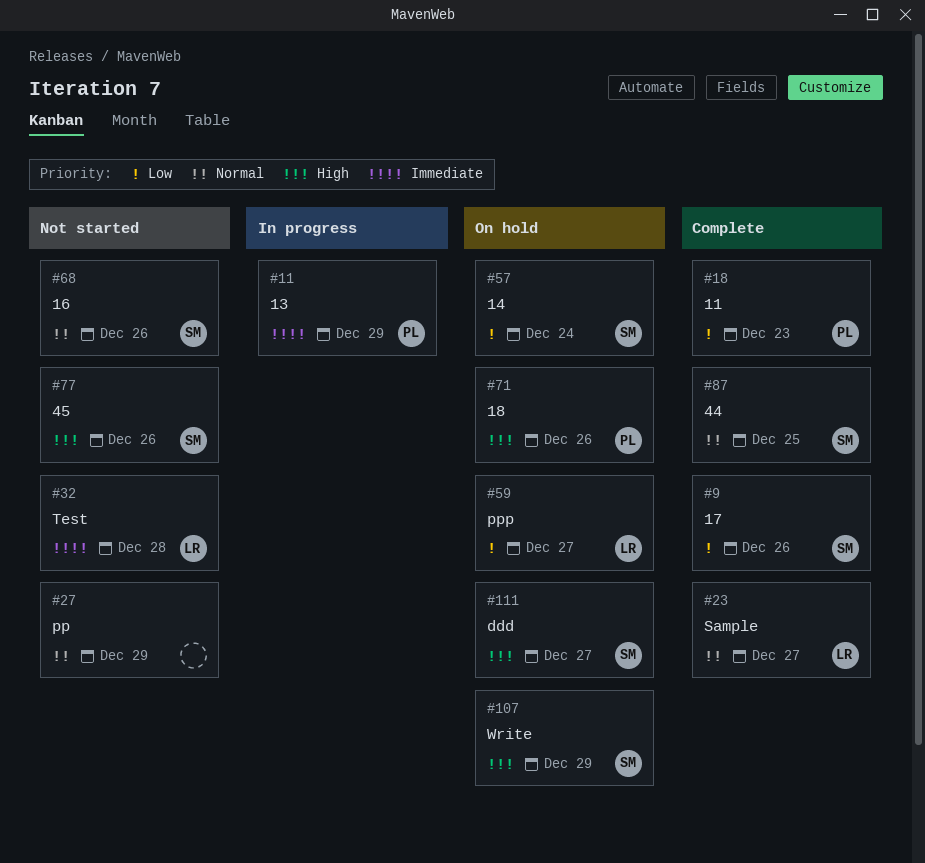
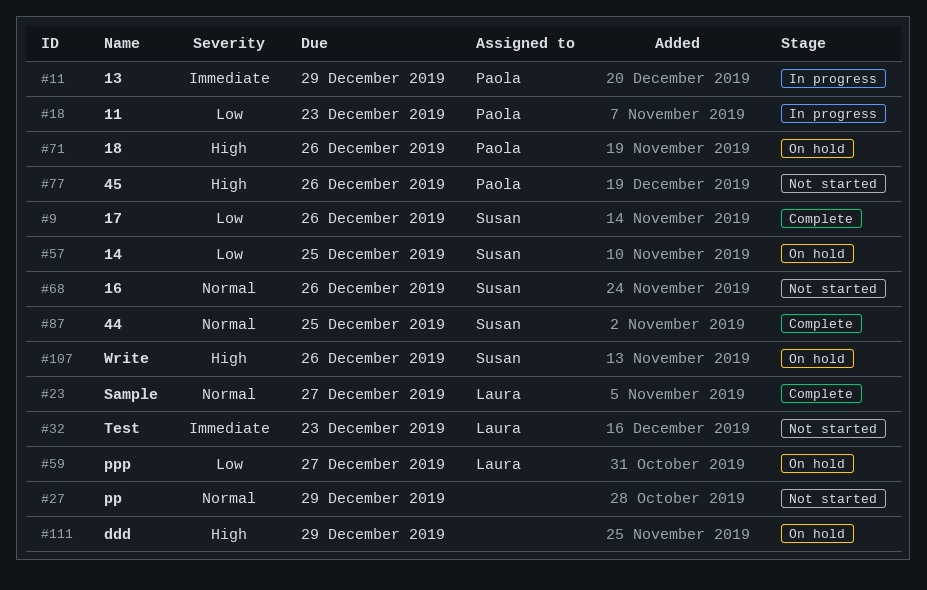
#18, status: Complete -> In progress
#32, due: Dec 28 -> Dec 23
#57, due: Dec 24 -> Dec 25
#77, owner: Susan -> Paola
#107, due: Dec 29 -> Dec 26
#111, owner: Susan -> none
#111, due: Dec 27 -> Dec 29

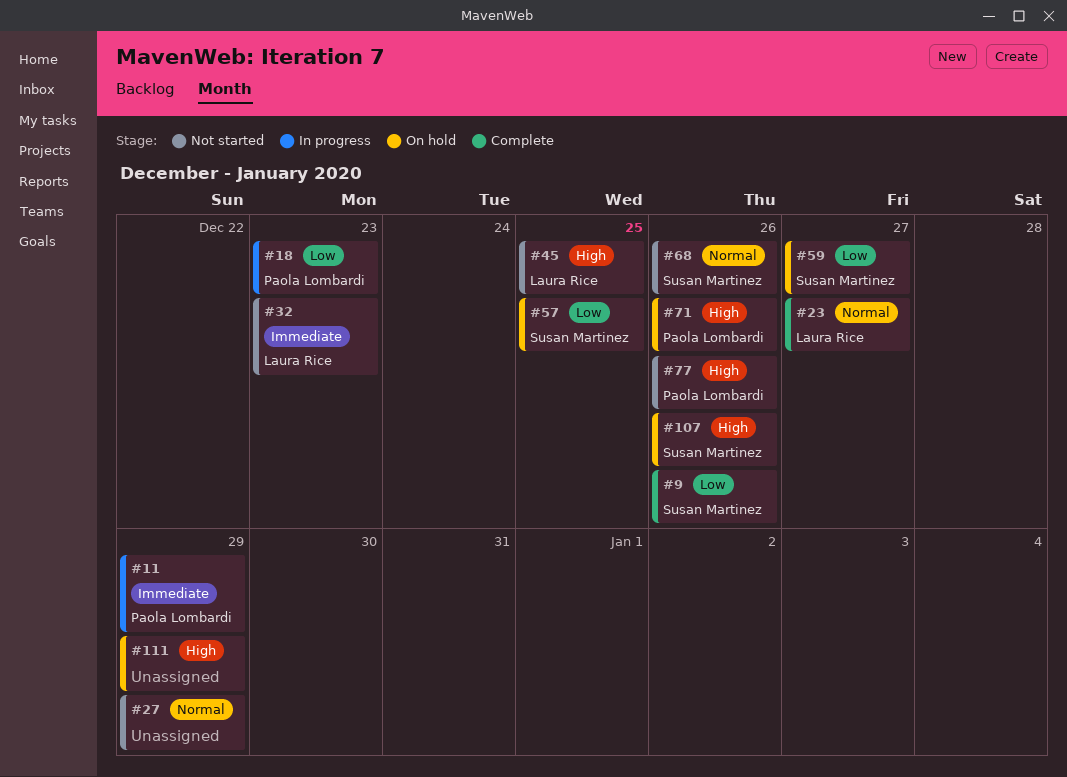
#45: none -> present
#59, owner: Laura Rice -> Susan Martinez
#87: present -> none

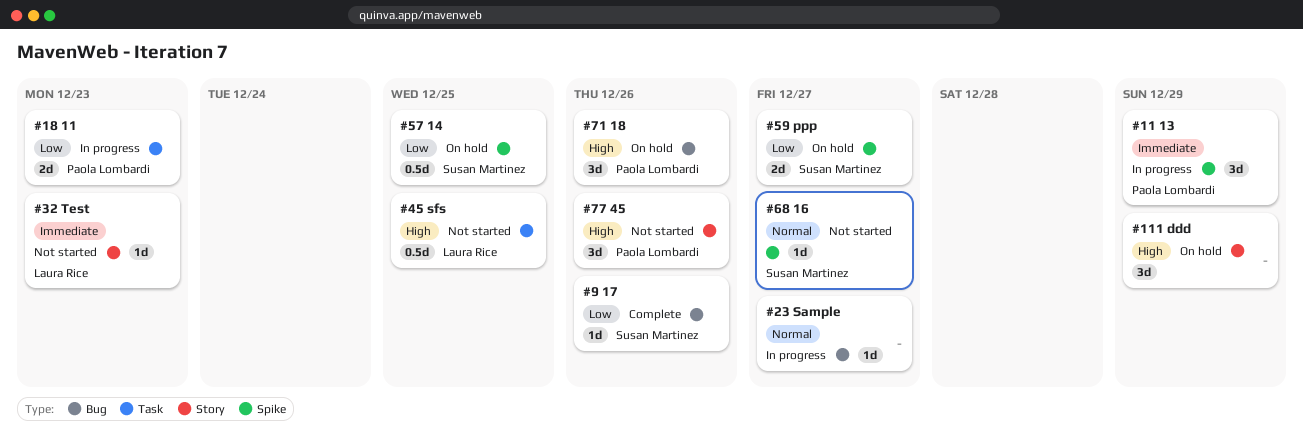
#23, status: Complete -> In progress
#23, owner: Laura Rice -> none
#27: present -> none
#68, due: Dec 26 -> Dec 27
#107: present -> none

